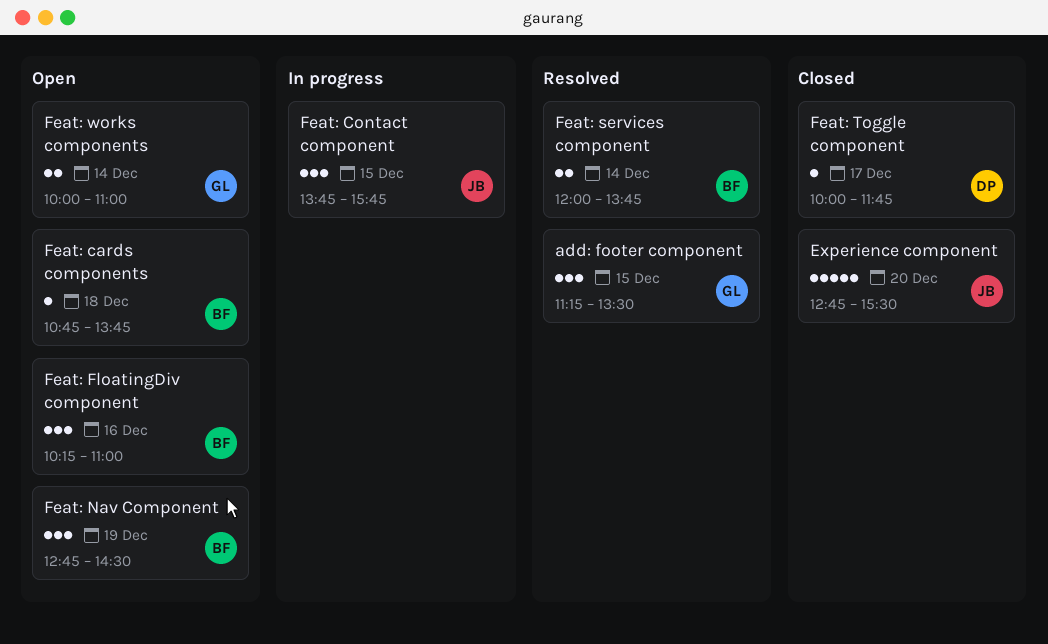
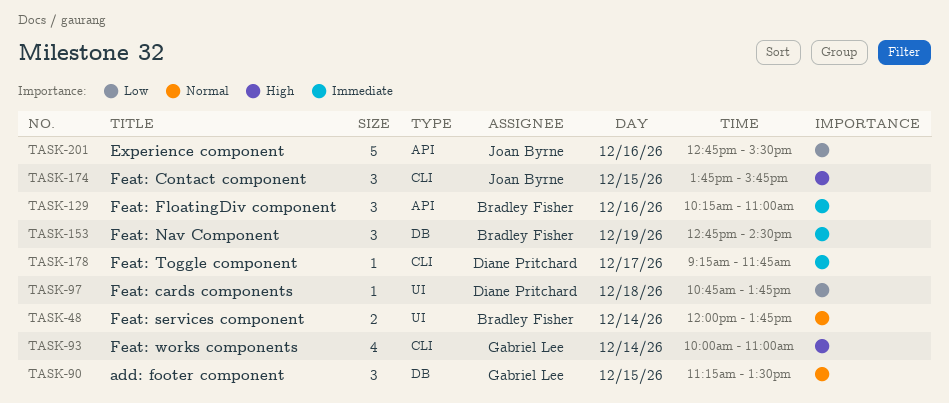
Experience component, day: Dec 20 -> Dec 16
Feat: cards components, owner: Bradley Fisher -> Diane Pritchard
Feat: Toggle component, begins: 10:00 -> 09:15
Feat: works components, estimate: 2 -> 4

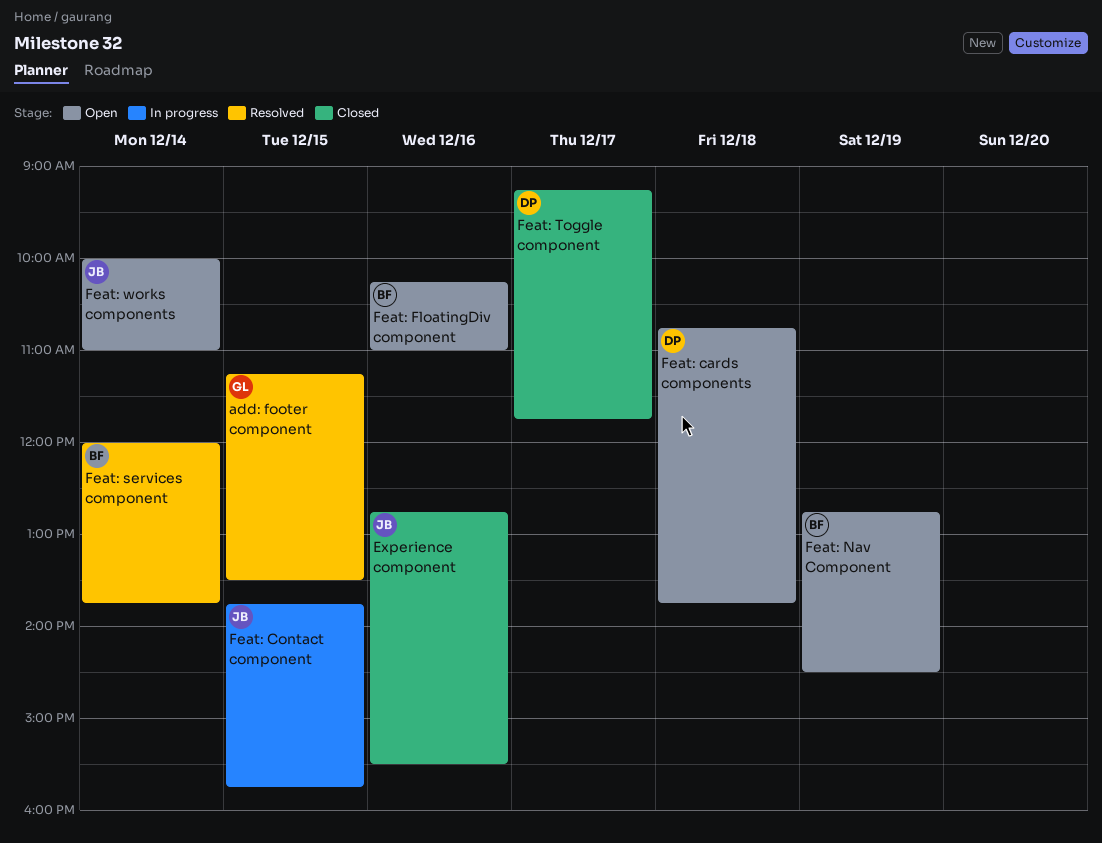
Feat: works components, owner: Gabriel Lee -> Joan Byrne

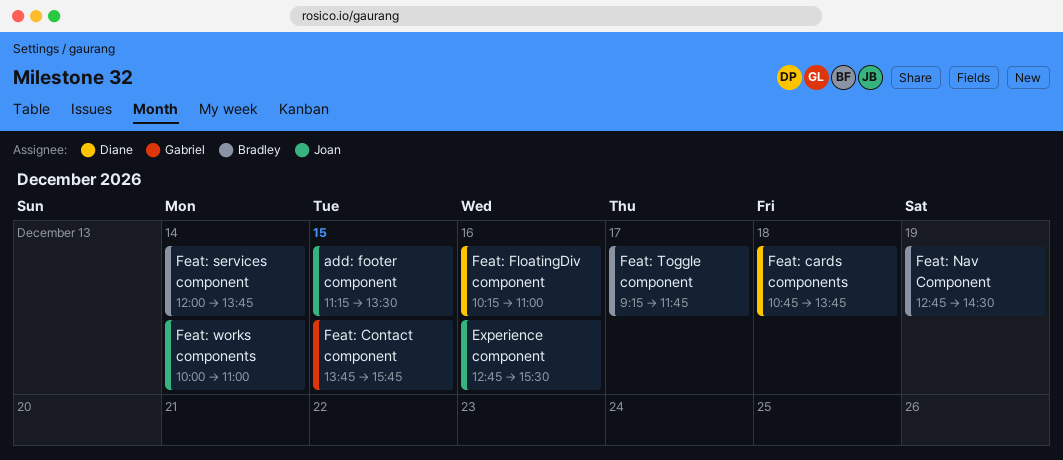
add: footer component, owner: Gabriel -> Joan
Feat: Contact component, owner: Joan -> Gabriel
Feat: FloatingDiv component, owner: Bradley -> Diane
Feat: Toggle component, owner: Diane -> Bradley

